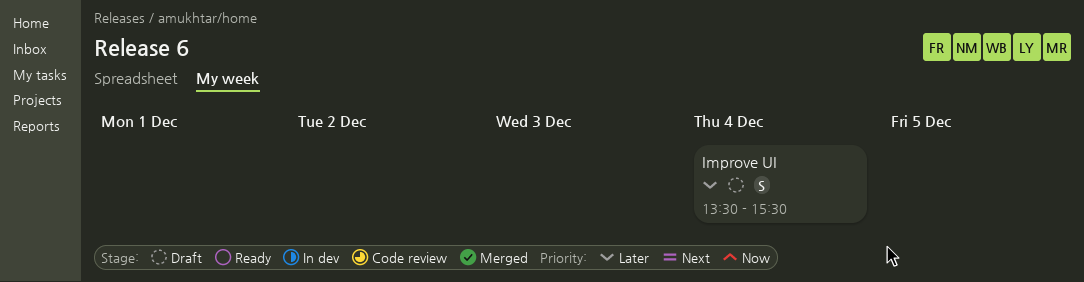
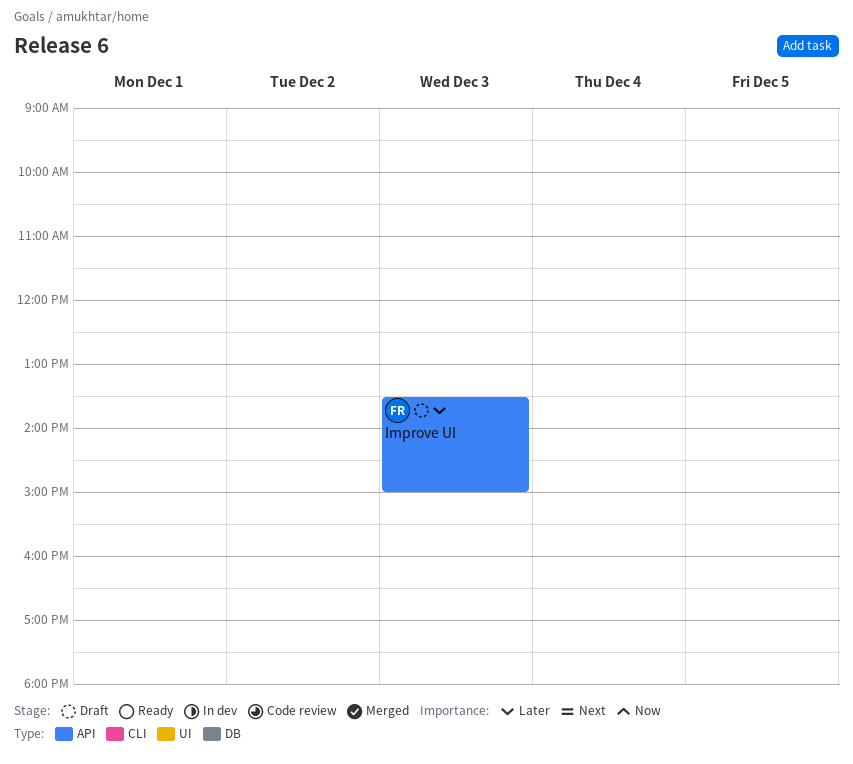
Improve UI, day: Dec 4 -> Dec 3
Improve UI, ends: 15:30 -> 15:00

